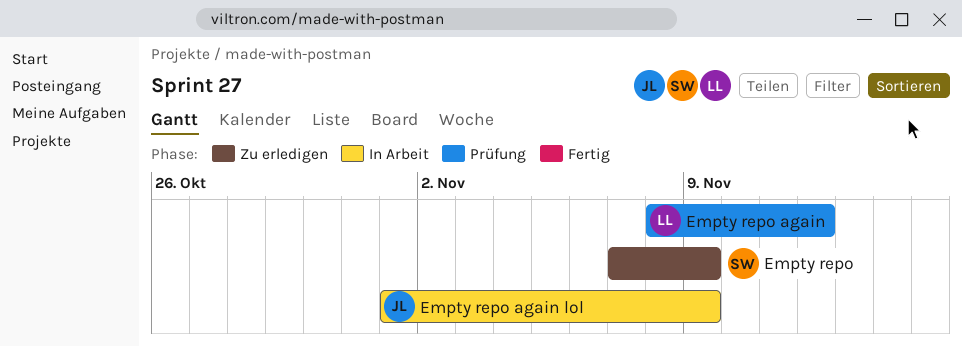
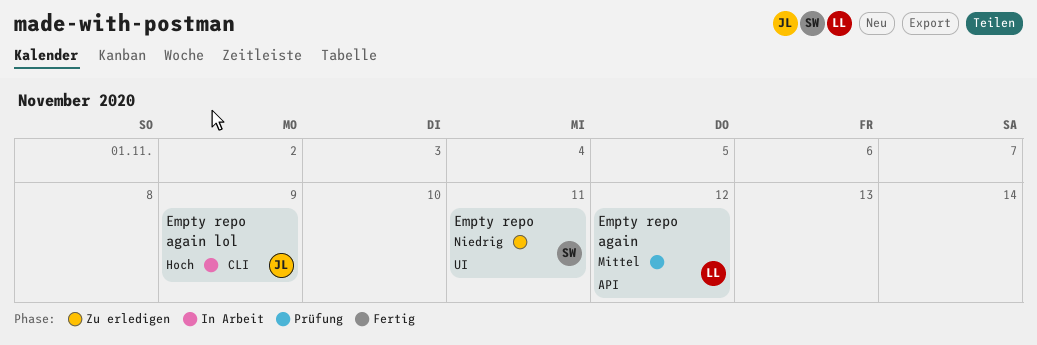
Empty repo, due: Nov 9 -> Nov 11

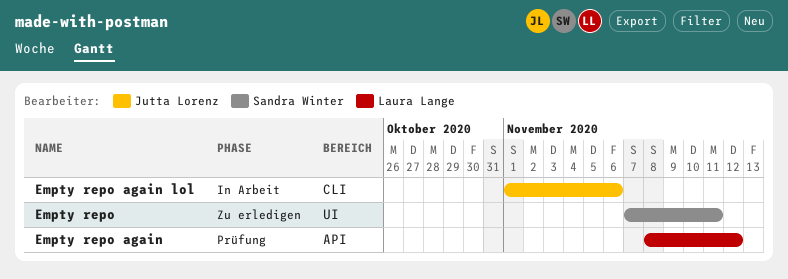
Empty repo again lol, due: Nov 9 -> Nov 6

